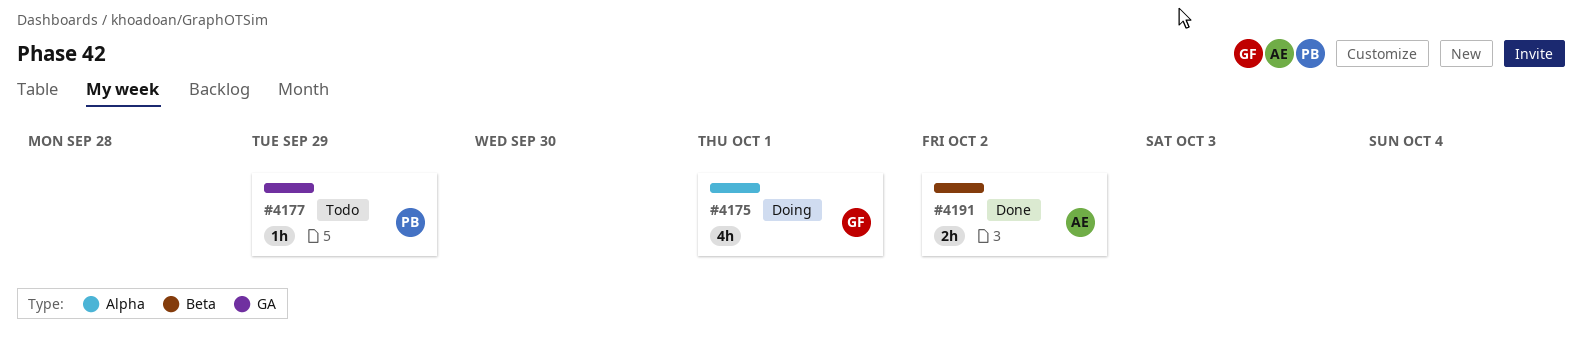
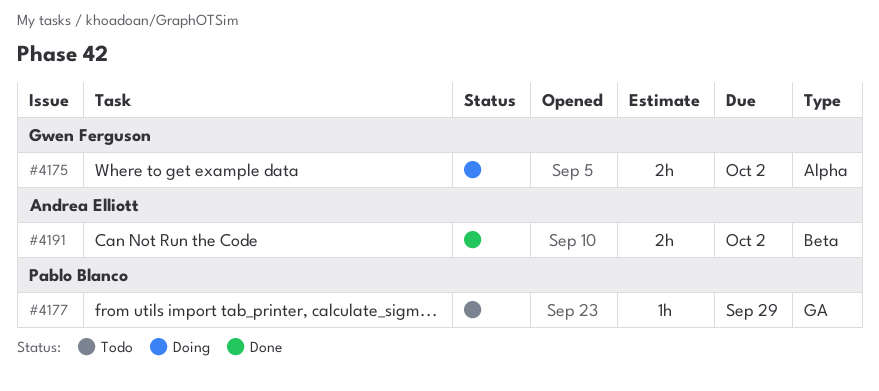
#4175, estimate: 4h -> 2h
#4175, due: Oct 1 -> Oct 2

